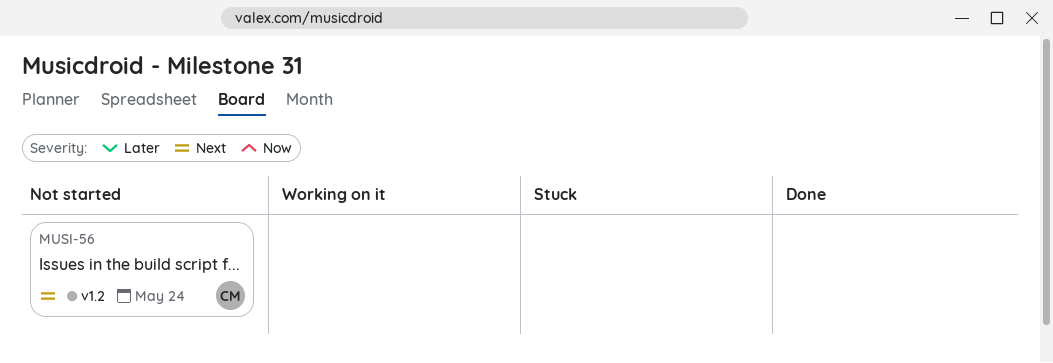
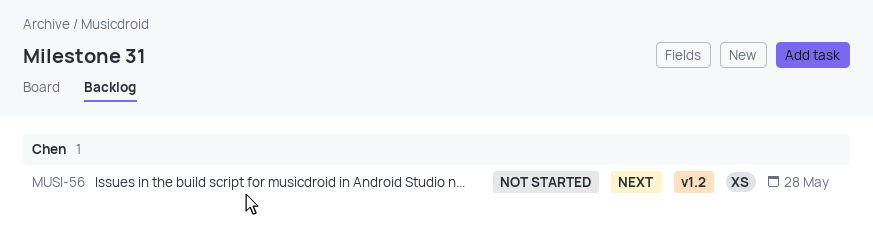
MUSI-56, due: May 24 -> May 28

